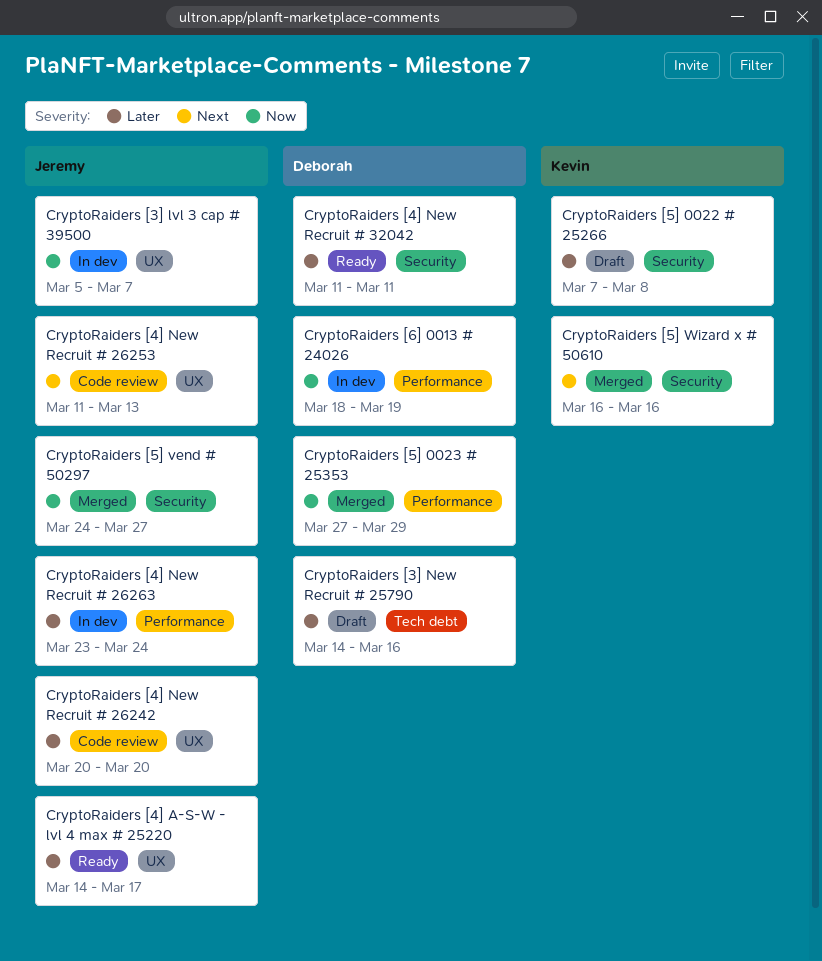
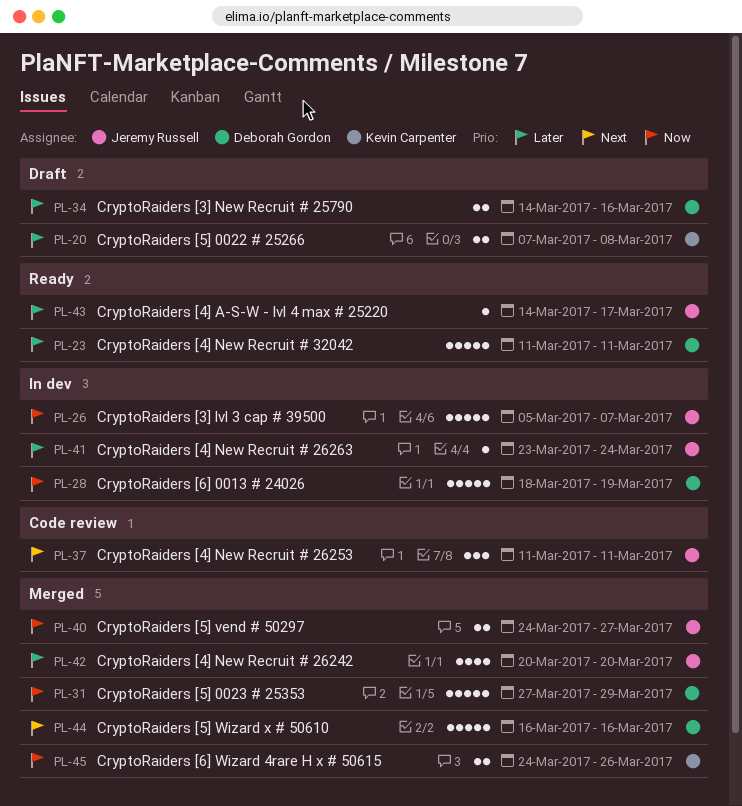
CryptoRaiders [4] New Recruit # 26242, status: Code review -> Merged
CryptoRaiders [4] New Recruit # 26253, due: Mar 13 -> Mar 11
CryptoRaiders [5] Wizard x # 50610, owner: Kevin Carpenter -> Deborah Gordon
CryptoRaiders [6] Wizard 4rare H x # 50615: none -> present

